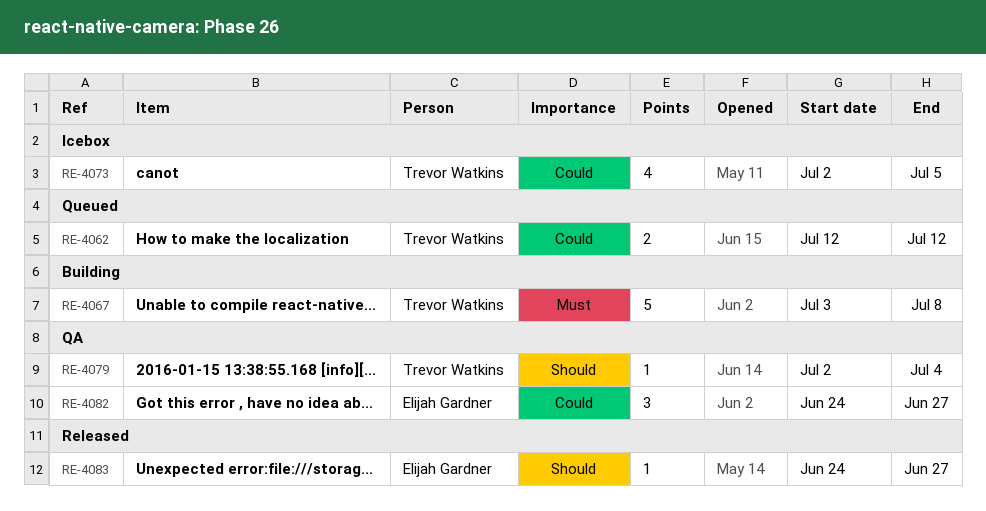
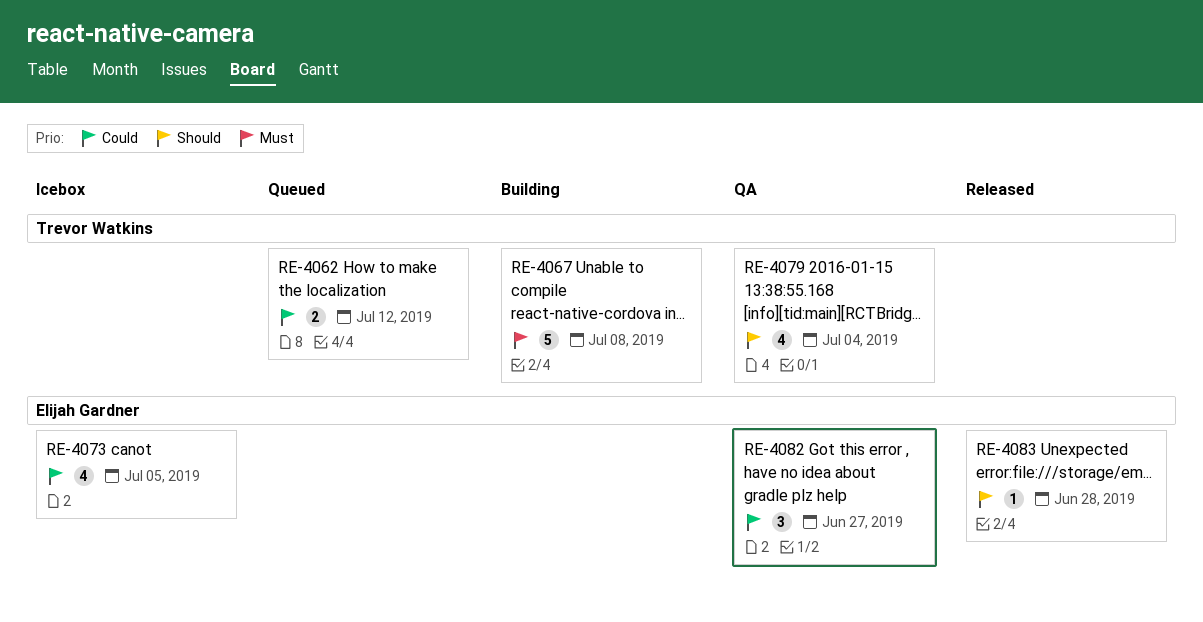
RE-4073, owner: Trevor Watkins -> Elijah Gardner
RE-4079, estimate: 1 -> 4
RE-4083, due: Jun 27 -> Jun 28

